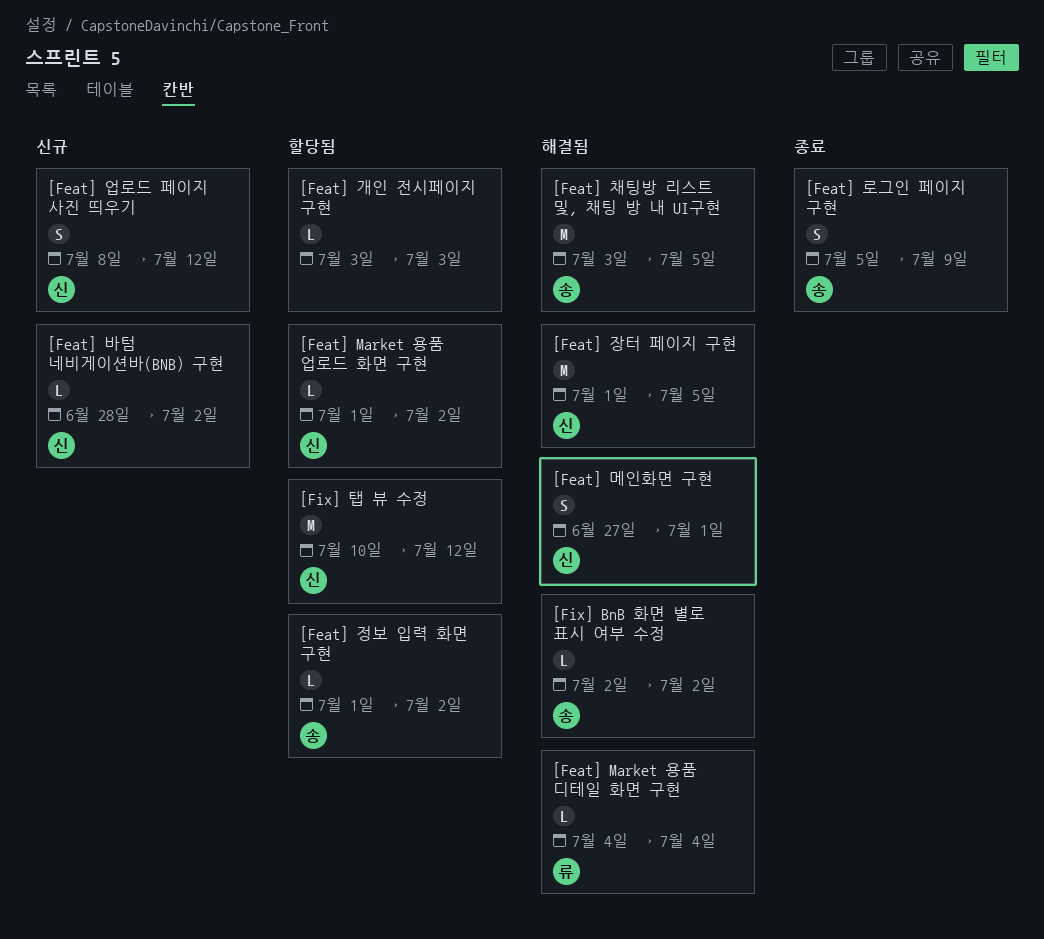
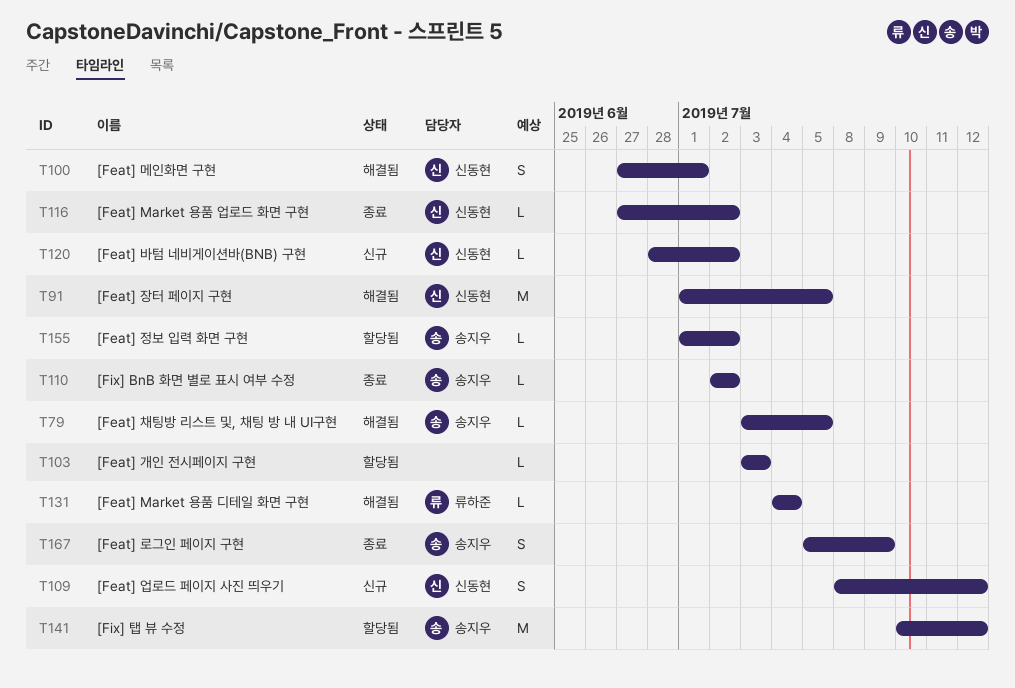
[Feat] Market 용품 업로드 화면 구현, status: 할당됨 -> 종료
[Feat] Market 용품 업로드 화면 구현, start: Jul 1 -> Jun 27
[Feat] 채팅방 리스트 및, 채팅 방 내 UI구현, estimate: M -> L
[Fix] BnB 화면 별로 표시 여부 수정, status: 해결됨 -> 종료
[Fix] 탭 뷰 수정, owner: 신동현 -> 송지우

